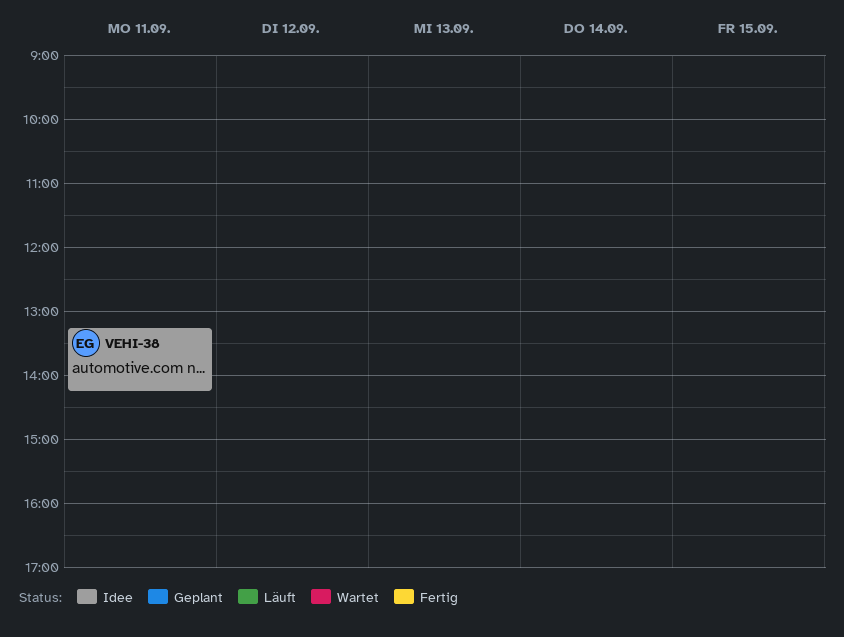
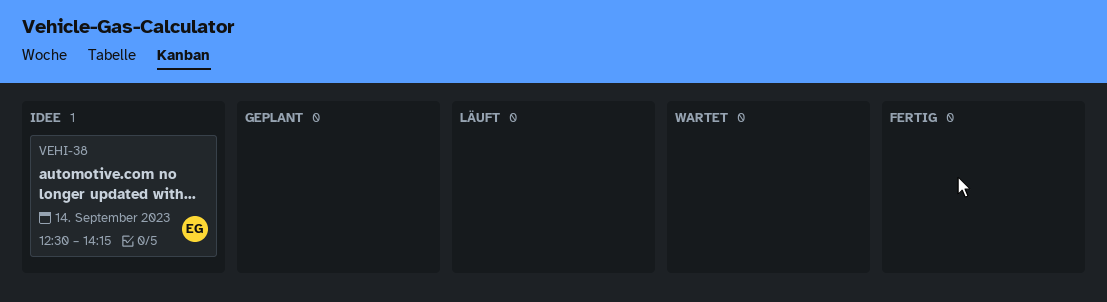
VEHI-38, day: Sep 11 -> Sep 14
VEHI-38, begins: 13:15 -> 12:30

